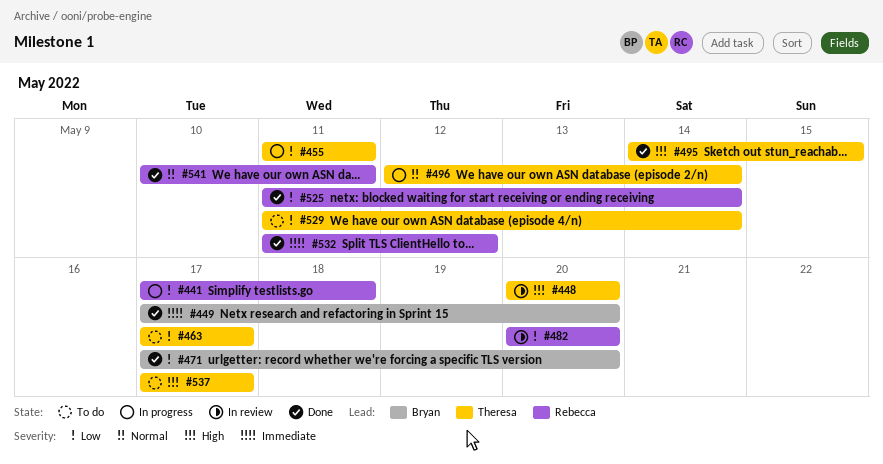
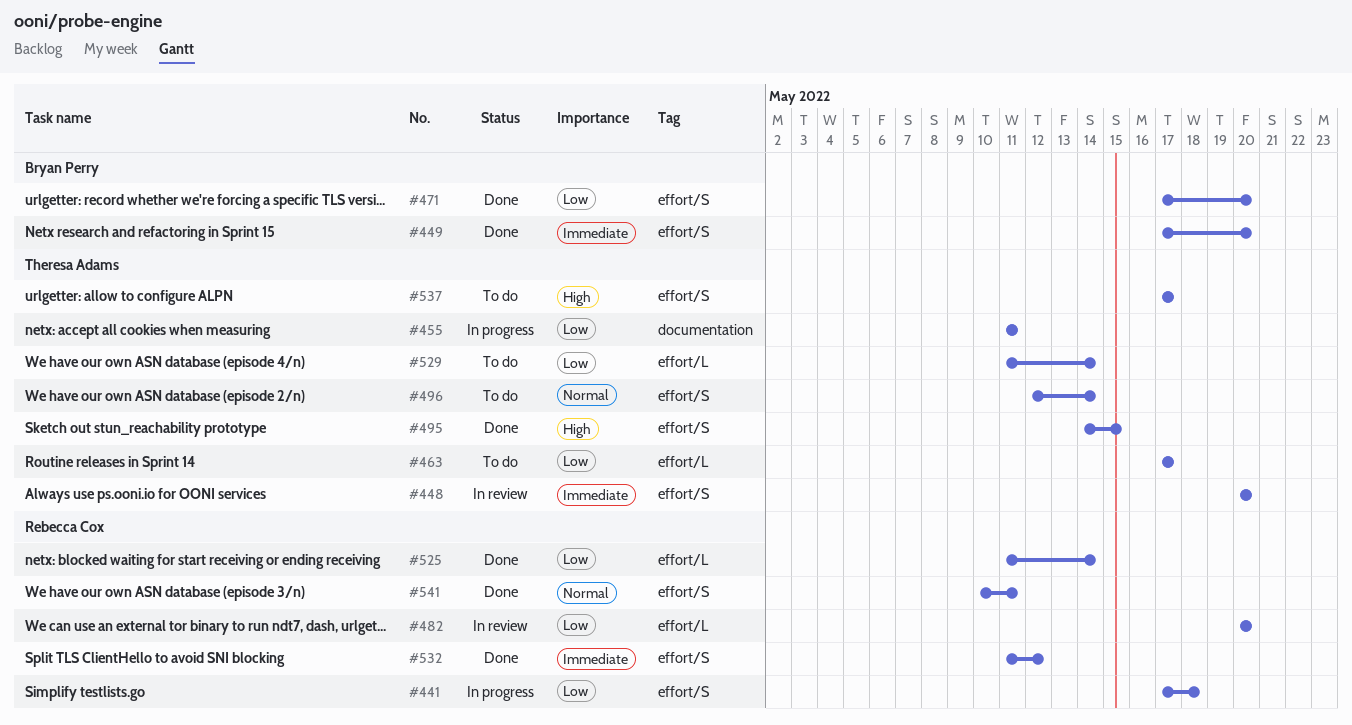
#448, priority: High -> Immediate
#496, status: In progress -> To do

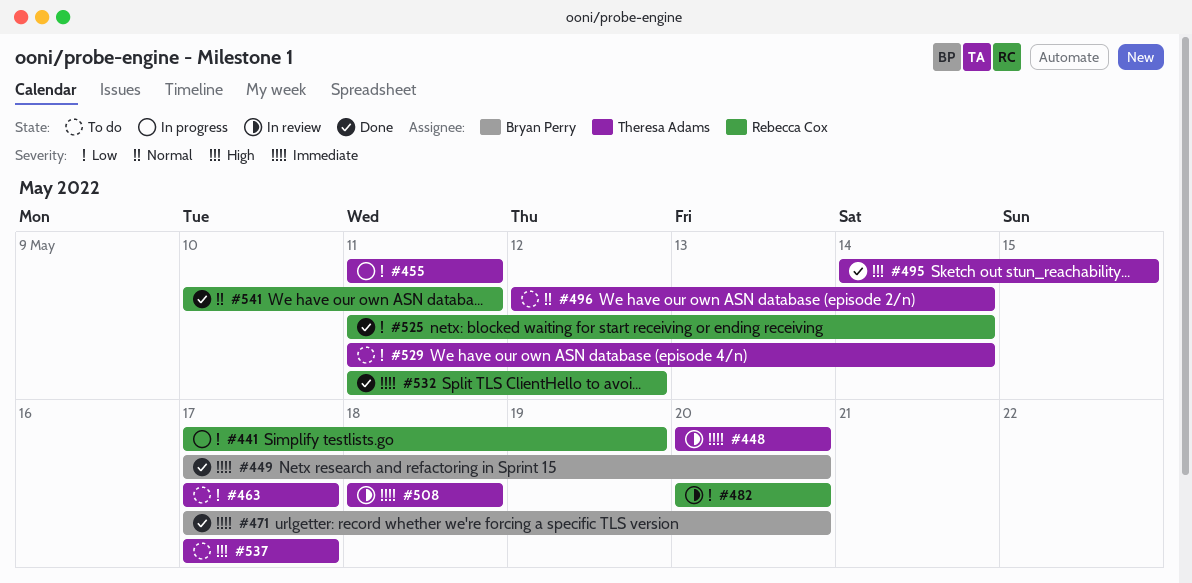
#441, due: May 18 -> May 19
#471, priority: Low -> Immediate
#508: none -> present

